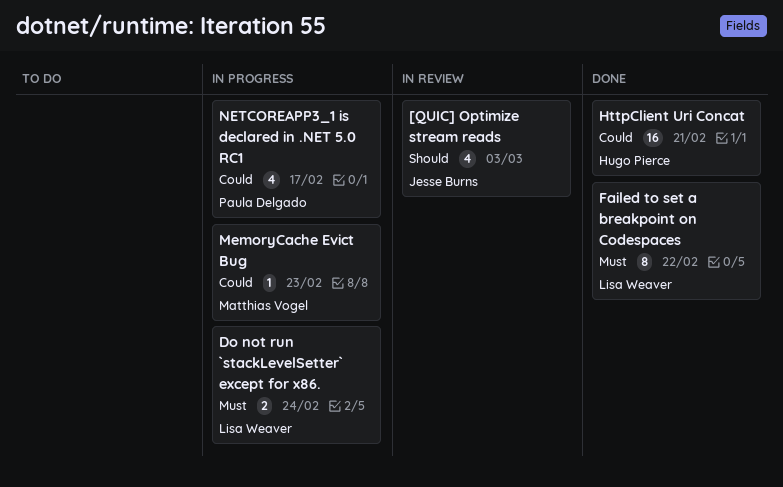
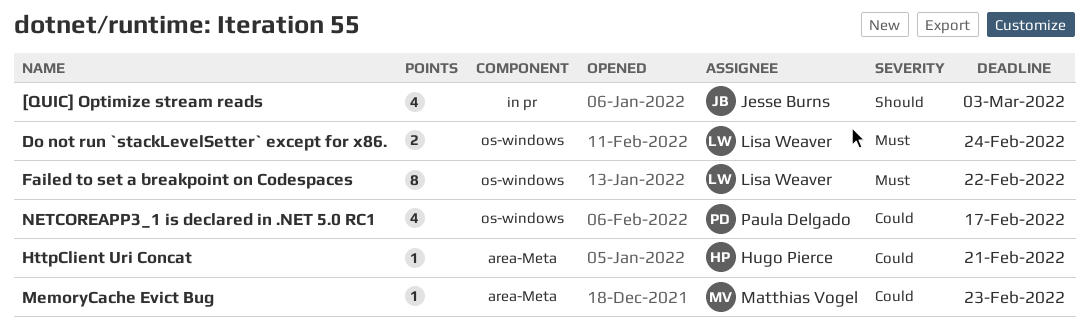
HttpClient Uri Concat, estimate: 16 -> 1

